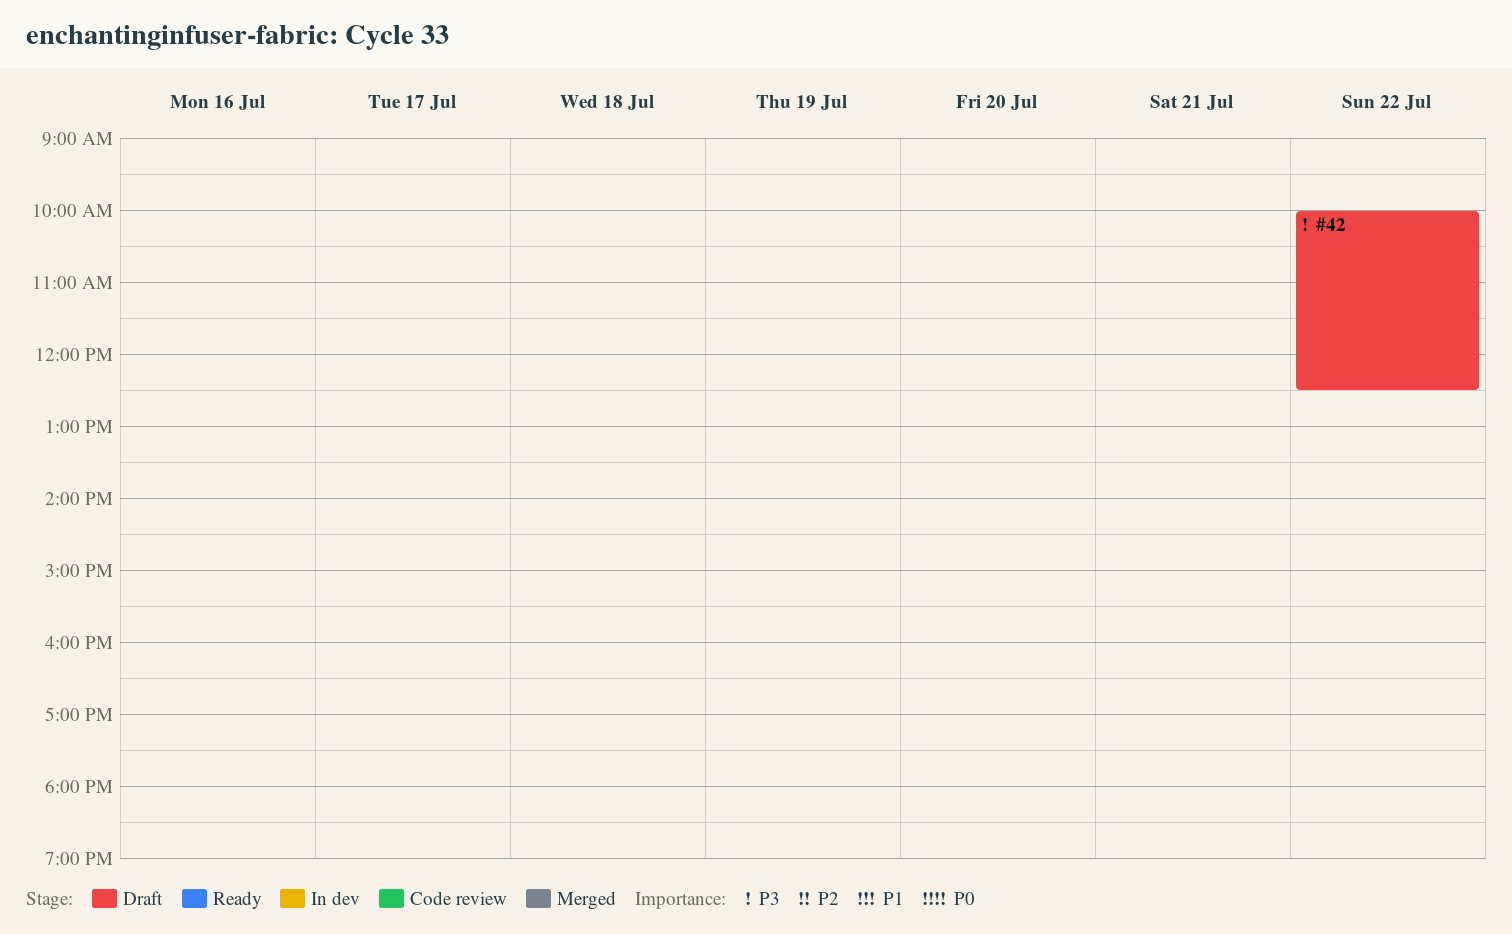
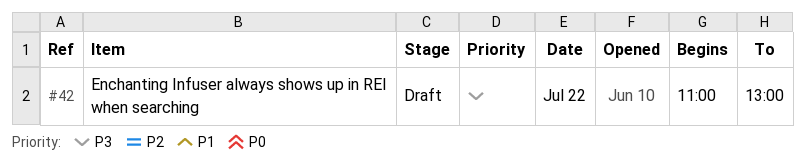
#42, begins: 10:00 -> 11:00
#42, ends: 12:30 -> 13:00

